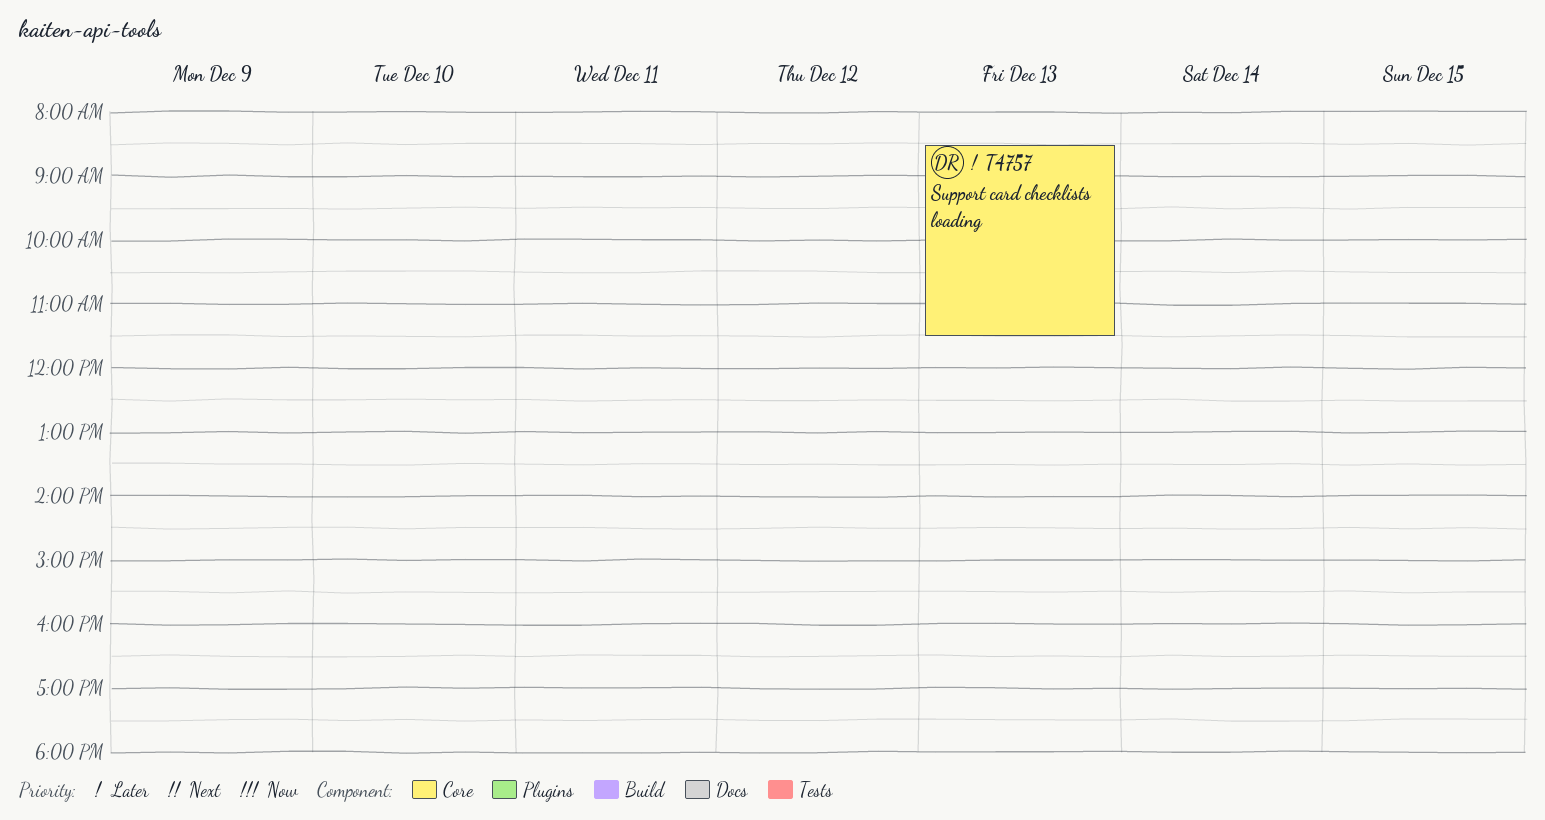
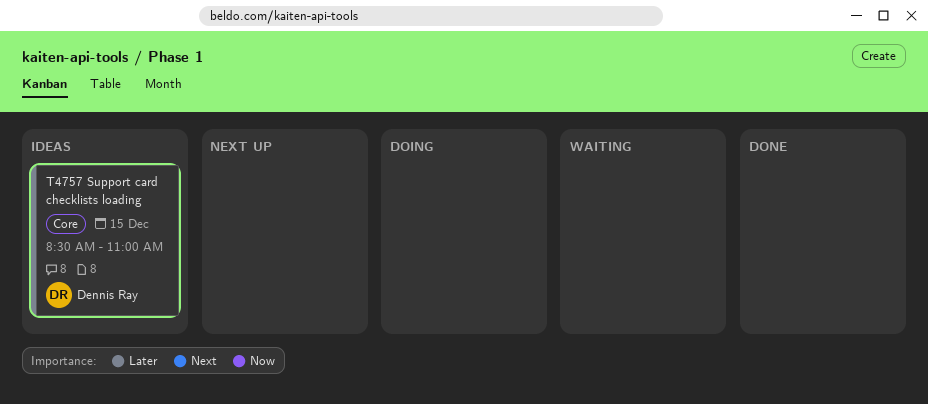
T4757, day: Dec 13 -> Dec 15
T4757, ends: 11:30 -> 11:00

